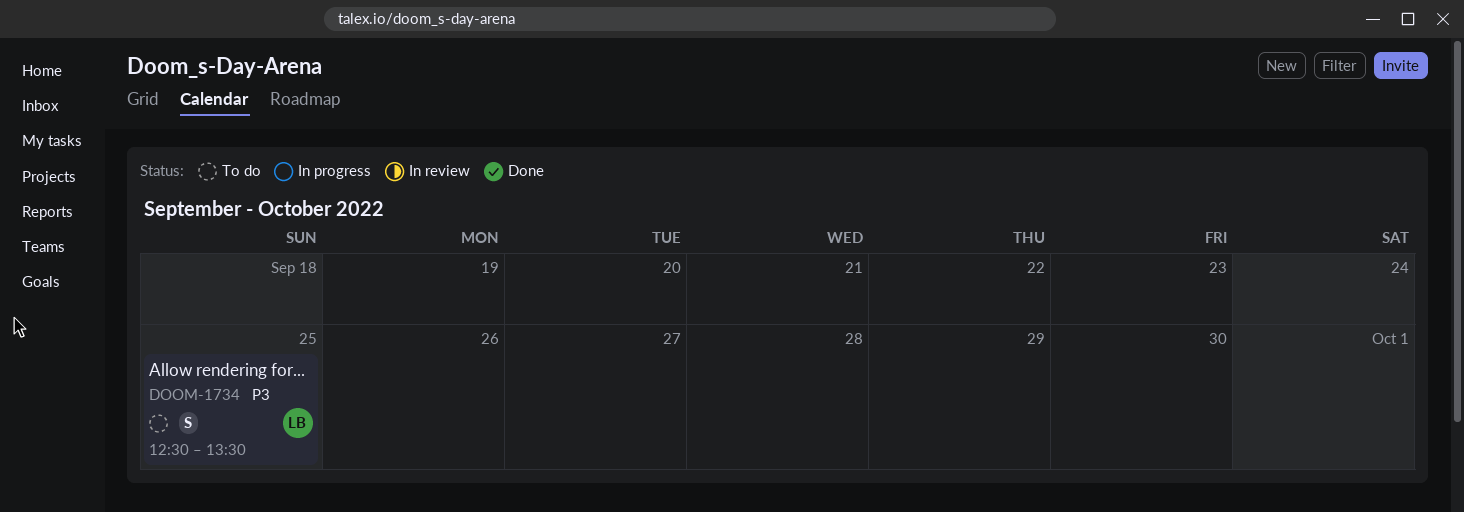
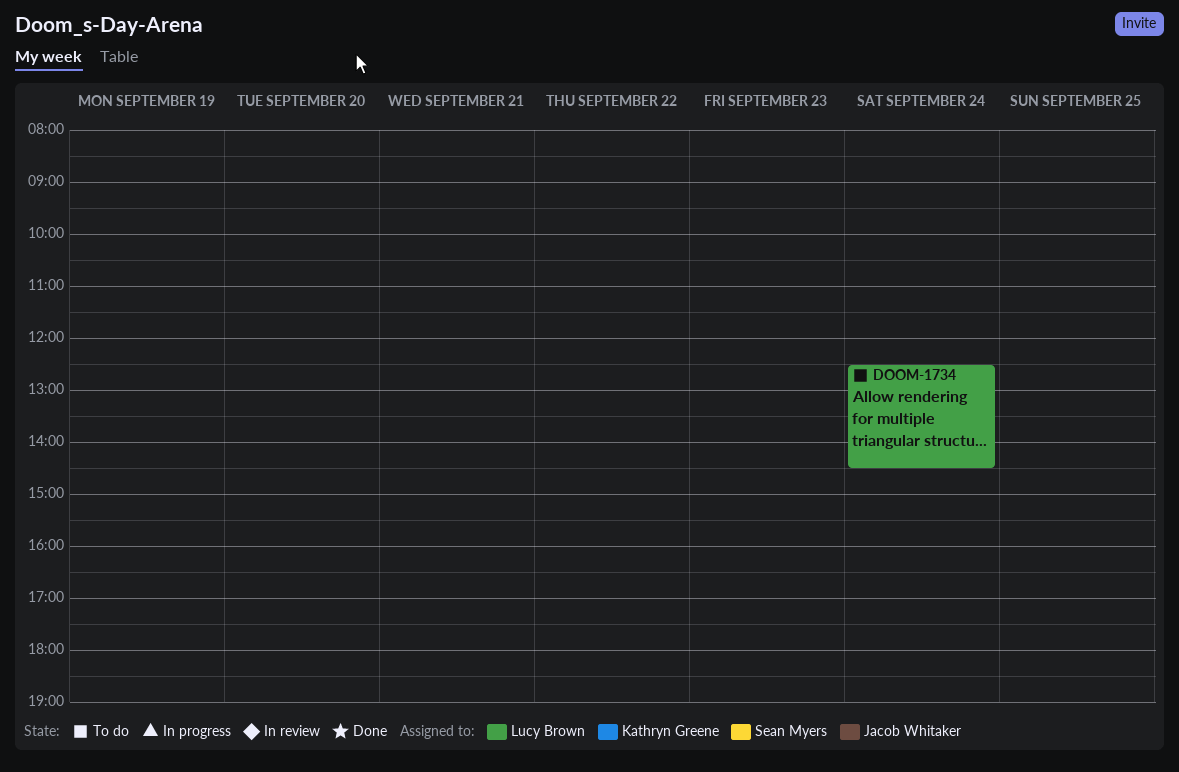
DOOM-1734, day: Sep 25 -> Sep 24
DOOM-1734, ends: 13:30 -> 14:30

